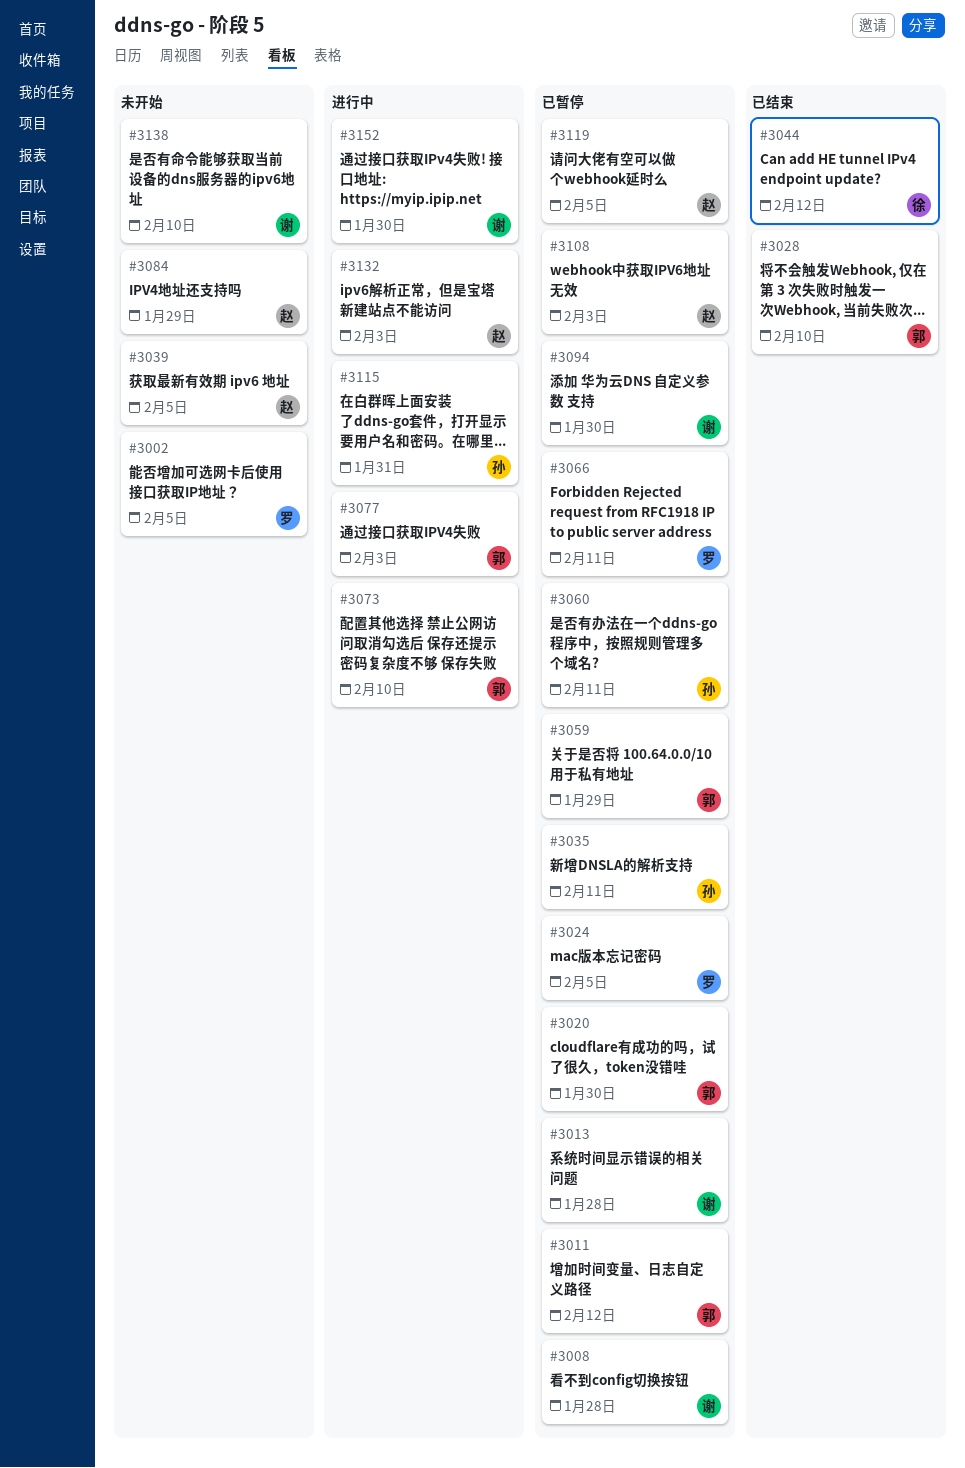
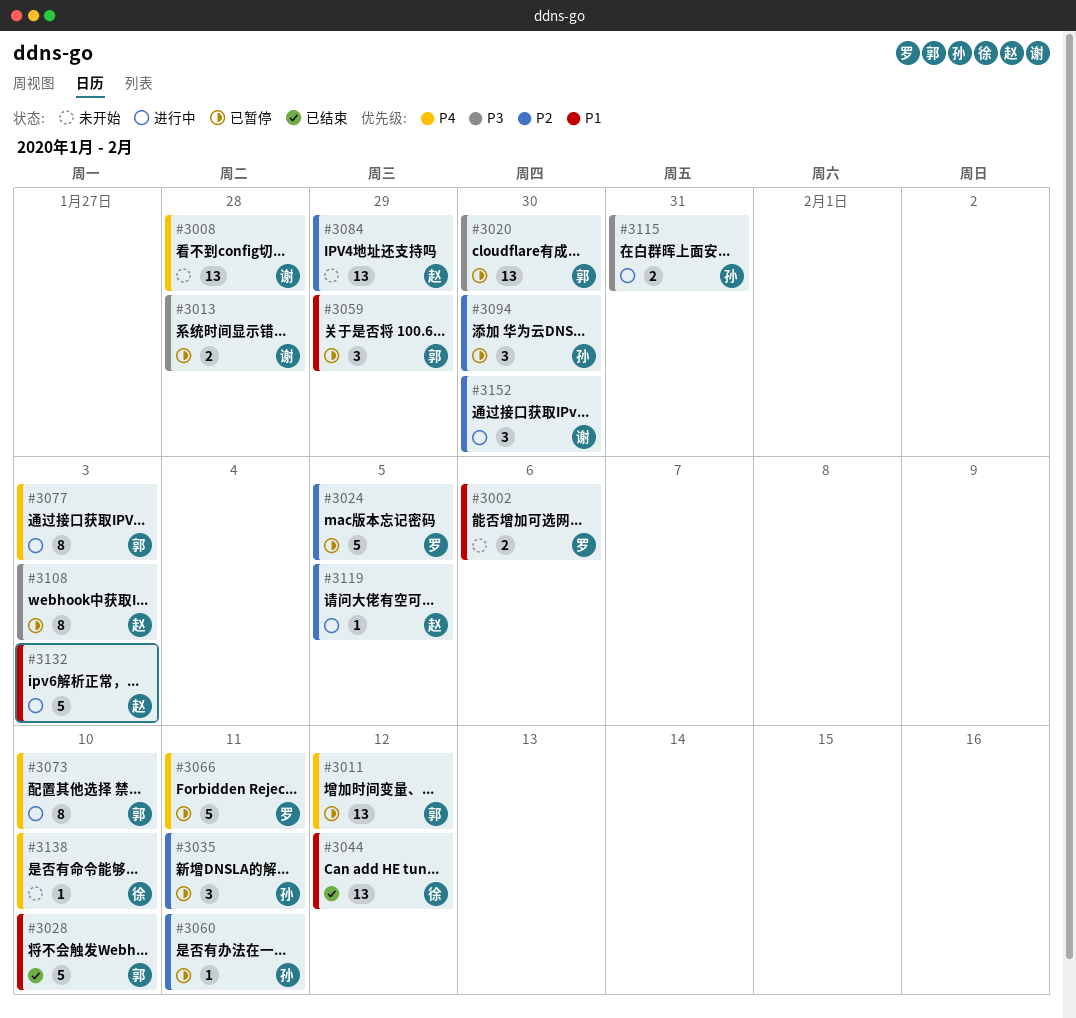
#3002, due: Feb 5 -> Feb 6
#3008, status: 已暂停 -> 未开始
#3039: present -> none
#3094, owner: 谢 -> 孙
#3119, status: 已暂停 -> 进行中
#3138, owner: 谢 -> 徐

